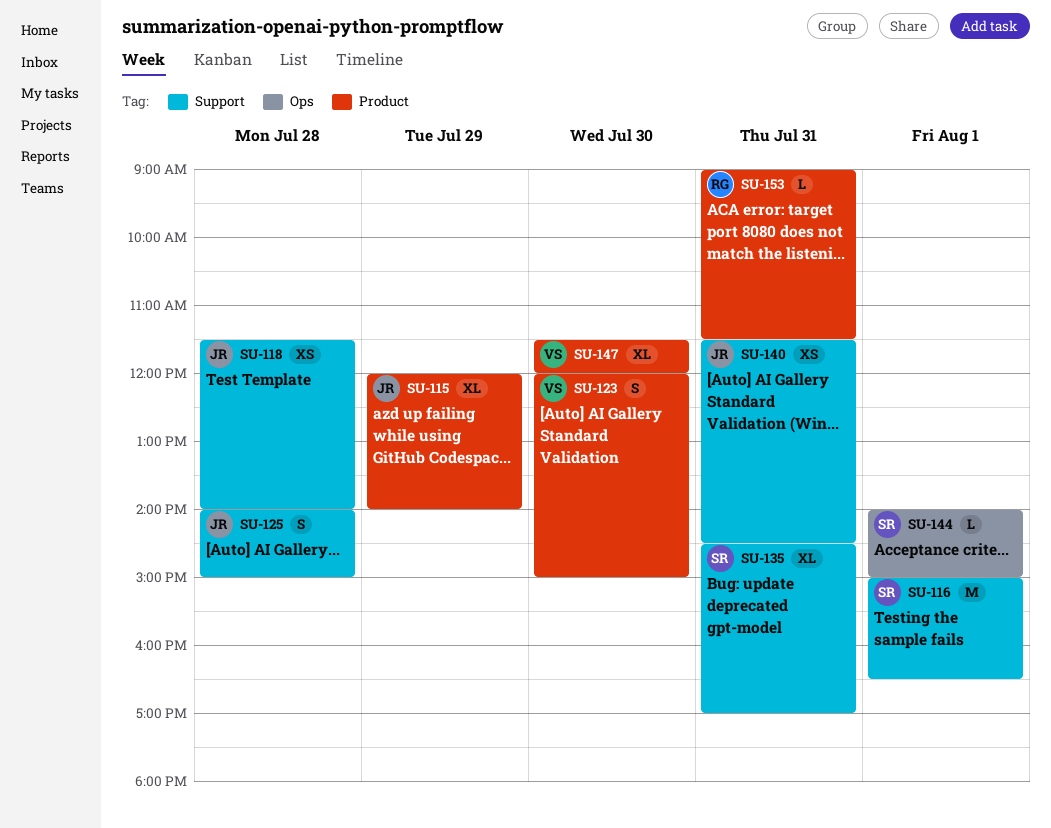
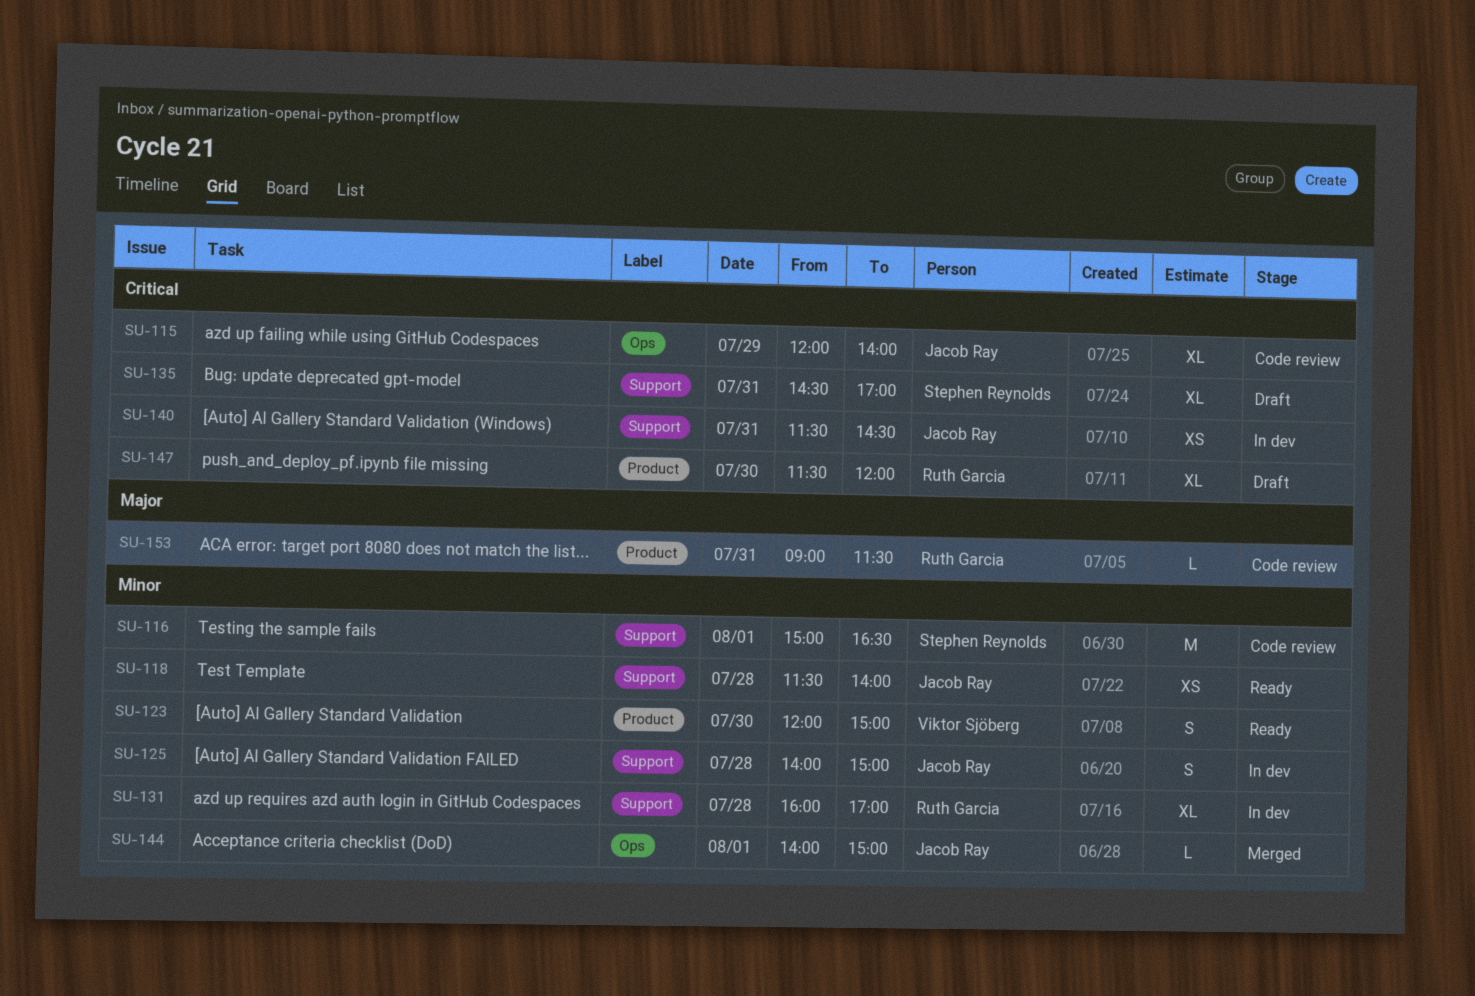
SU-115, label: Product -> Ops
SU-131: none -> present
SU-144, owner: Stephen Reynolds -> Jacob Ray
SU-147, owner: Viktor Sjöberg -> Ruth Garcia

